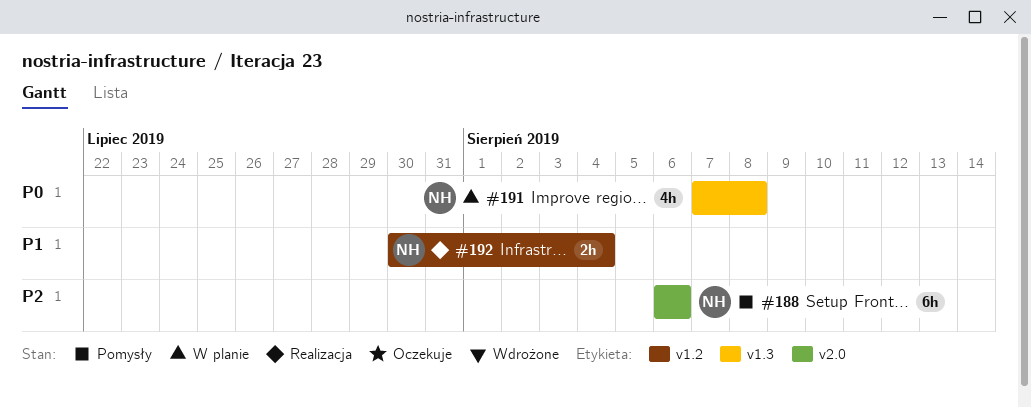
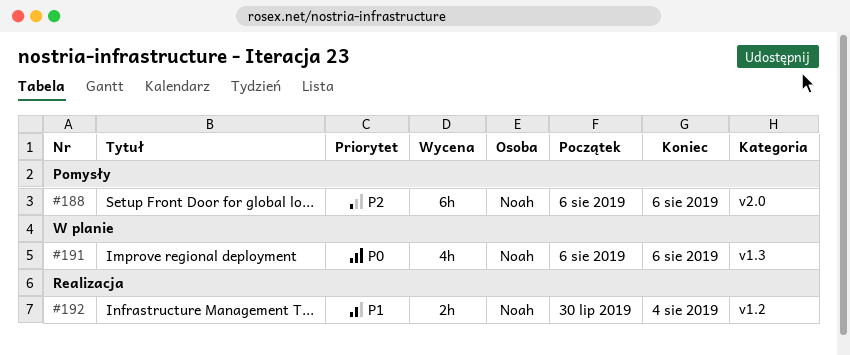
#191, start: Aug 7 -> Aug 6
#191, due: Aug 8 -> Aug 6

